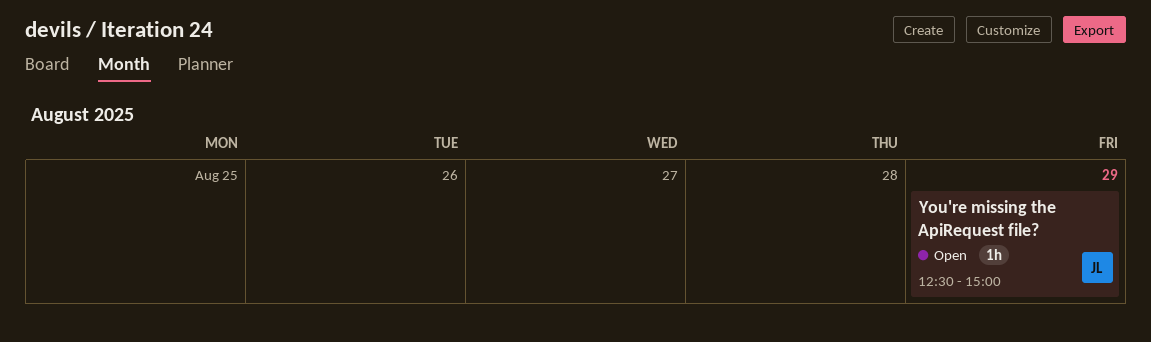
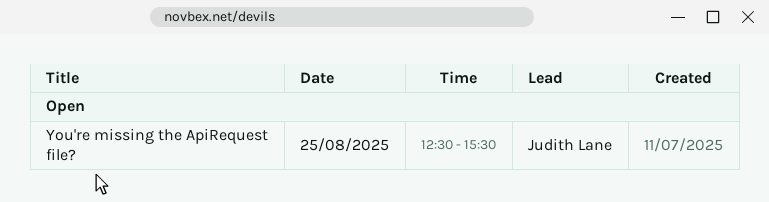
You're missing the ApiRequest file?, day: Aug 29 -> Aug 25
You're missing the ApiRequest file?, ends: 15:00 -> 15:30

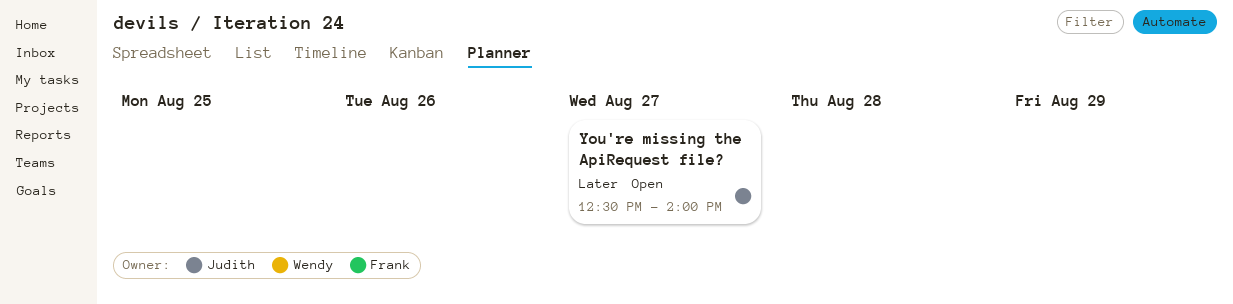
You're missing the ApiRequest file?, day: Aug 25 -> Aug 27
You're missing the ApiRequest file?, ends: 15:30 -> 14:00

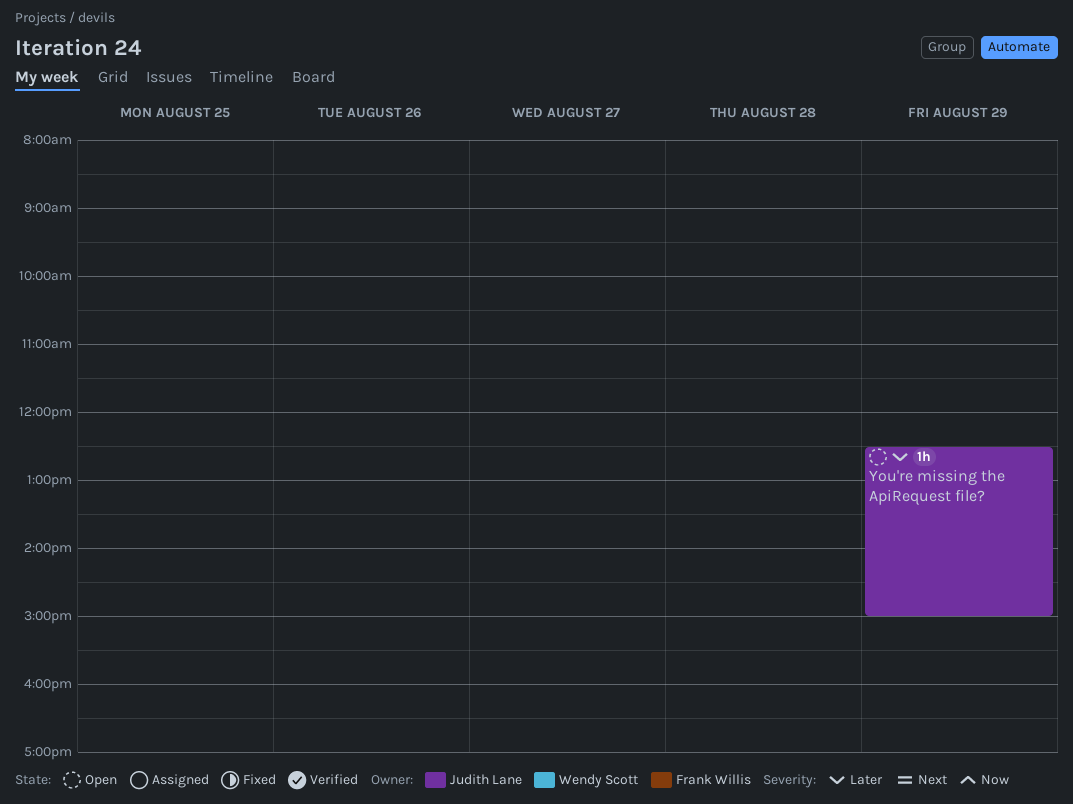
You're missing the ApiRequest file?, day: Aug 27 -> Aug 29
You're missing the ApiRequest file?, ends: 14:00 -> 15:00

